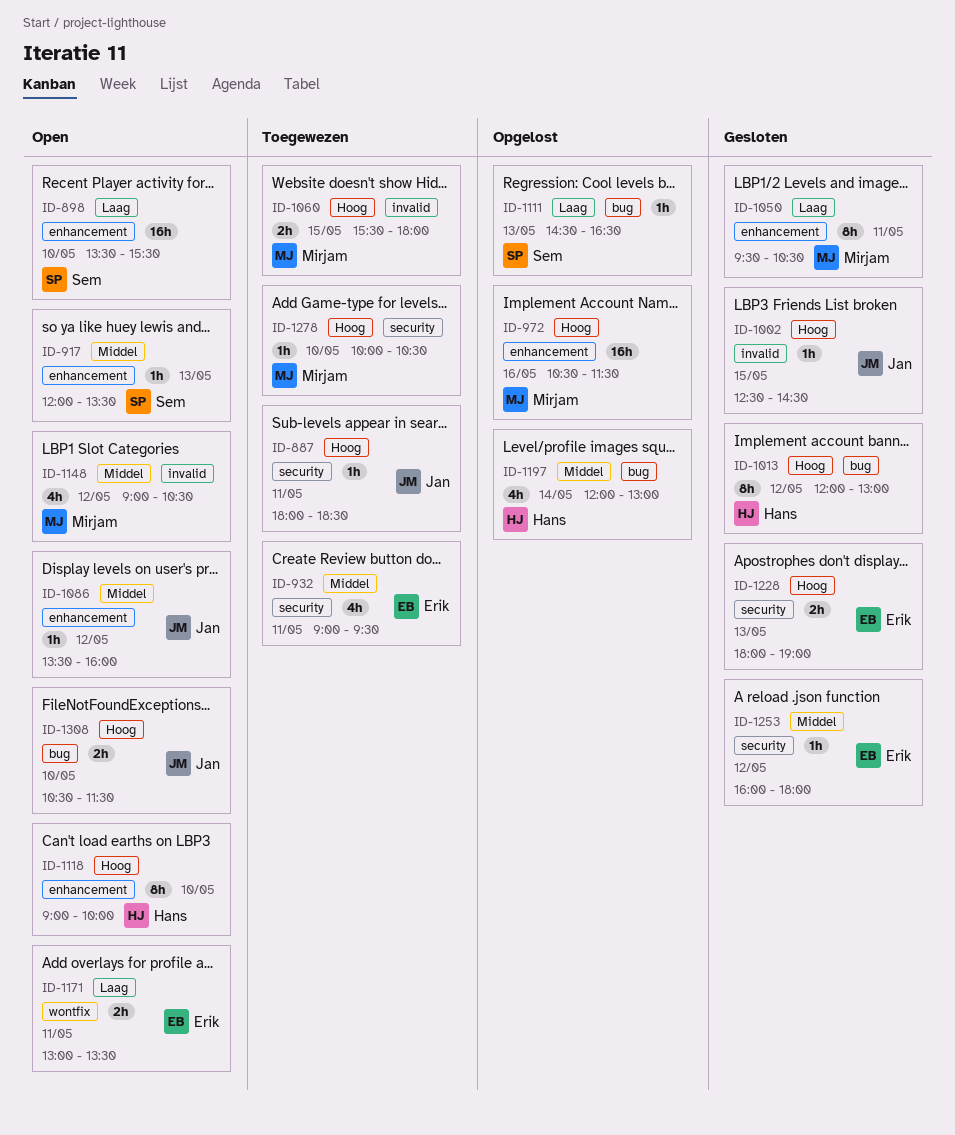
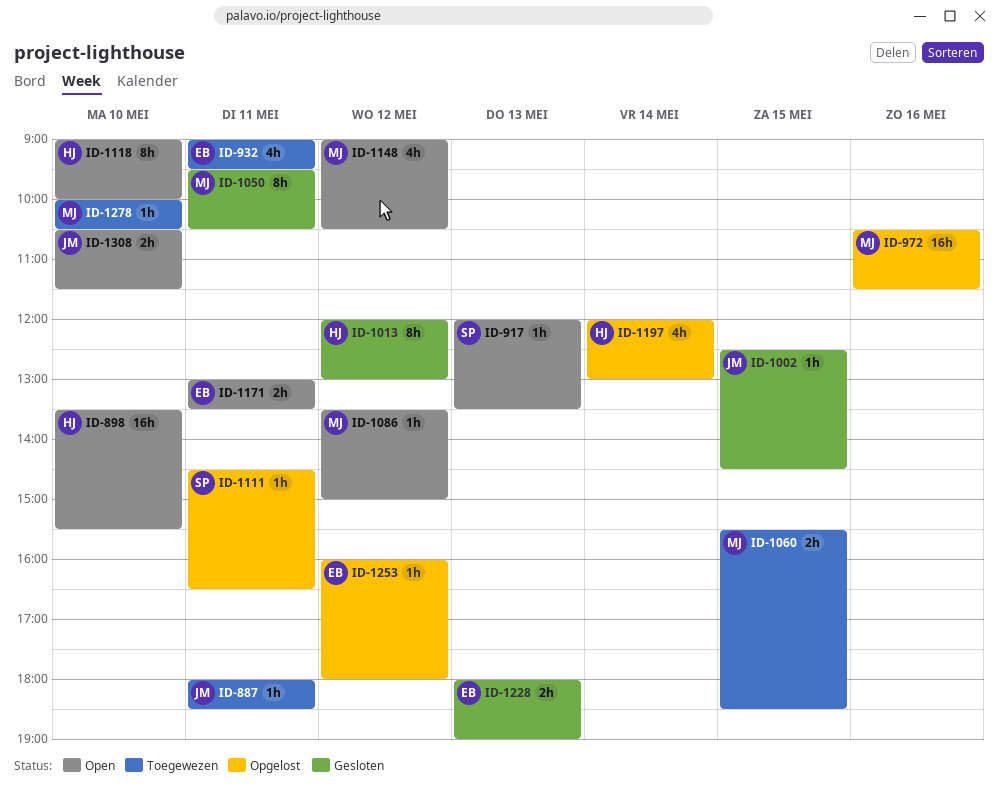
ID-898, owner: Sem -> Hans
ID-1060, ends: 18:00 -> 18:30
ID-1086, owner: Jan -> Mirjam
ID-1086, ends: 16:00 -> 15:00
ID-1111, day: May 13 -> May 11
ID-1253, status: Gesloten -> Opgelost

